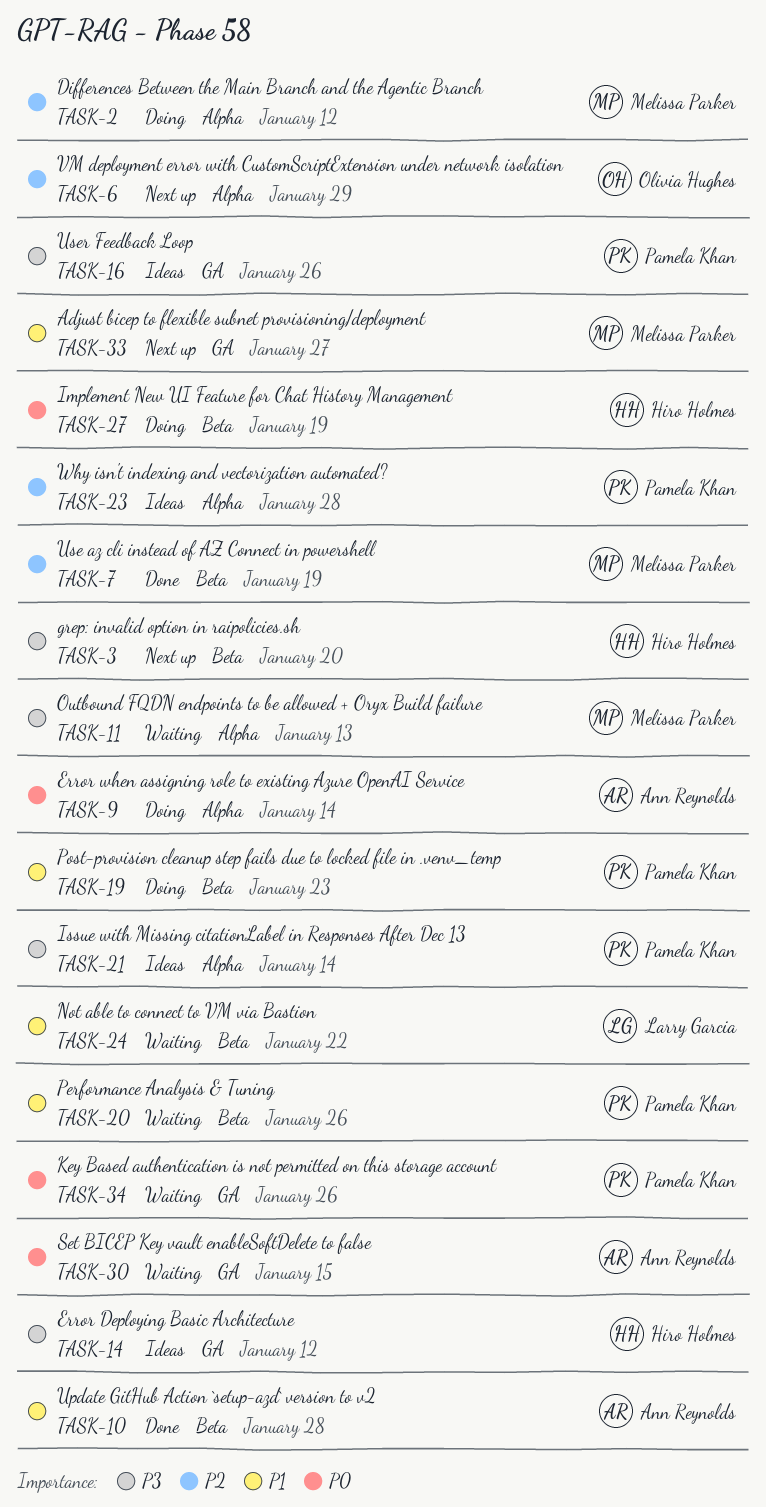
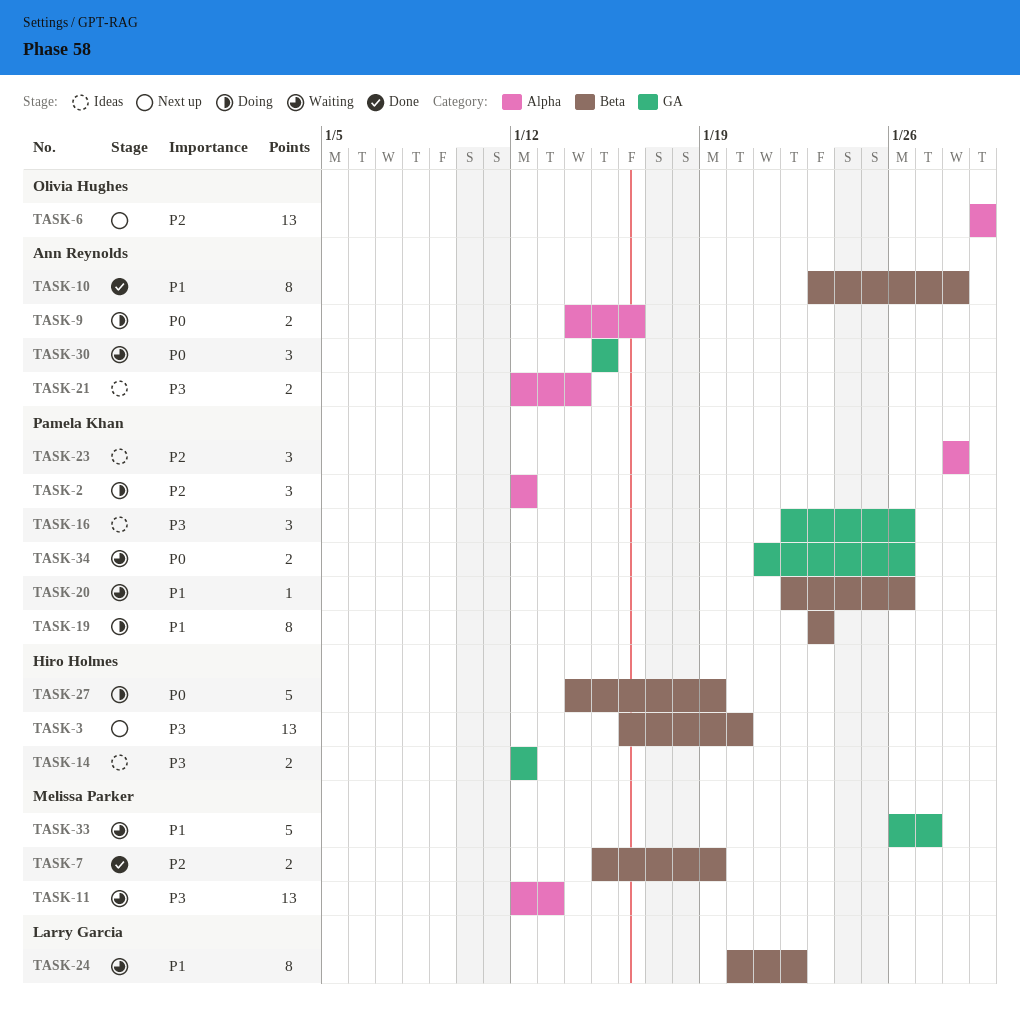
TASK-2, owner: Melissa Parker -> Pamela Khan
TASK-9, due: Jan 14 -> Jan 16
TASK-21, owner: Pamela Khan -> Ann Reynolds
TASK-33, status: Next up -> Waiting

